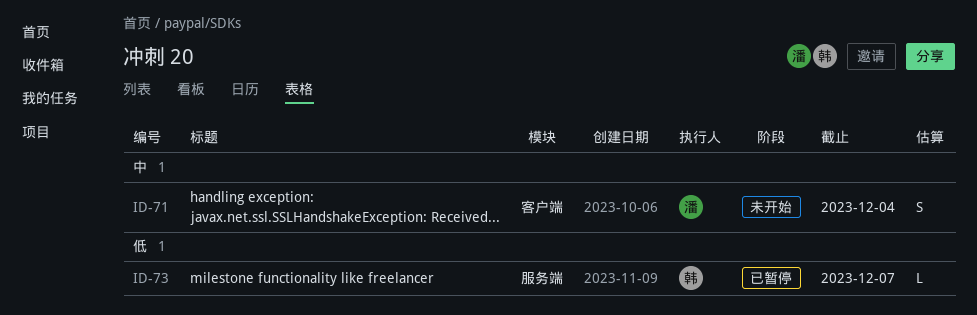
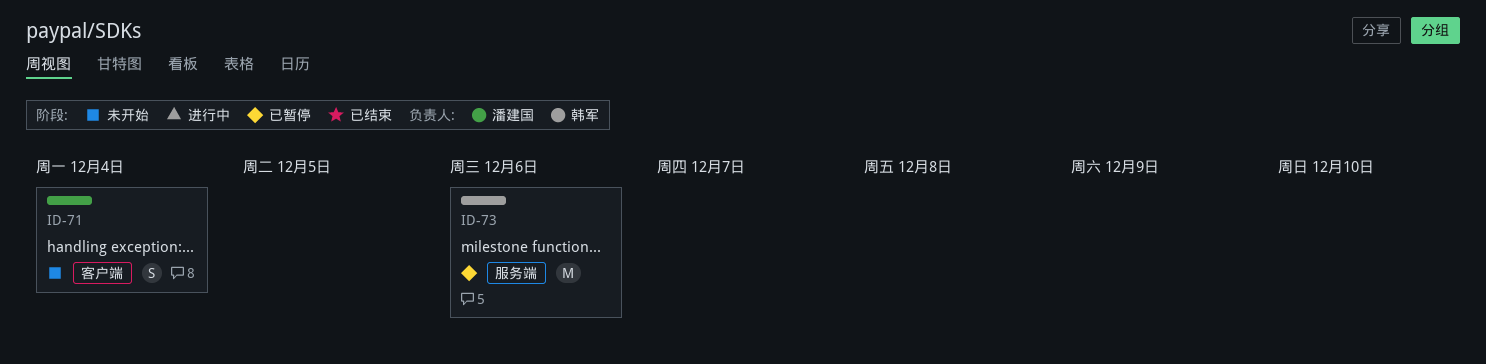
ID-73, estimate: L -> M
ID-73, due: Dec 7 -> Dec 6

